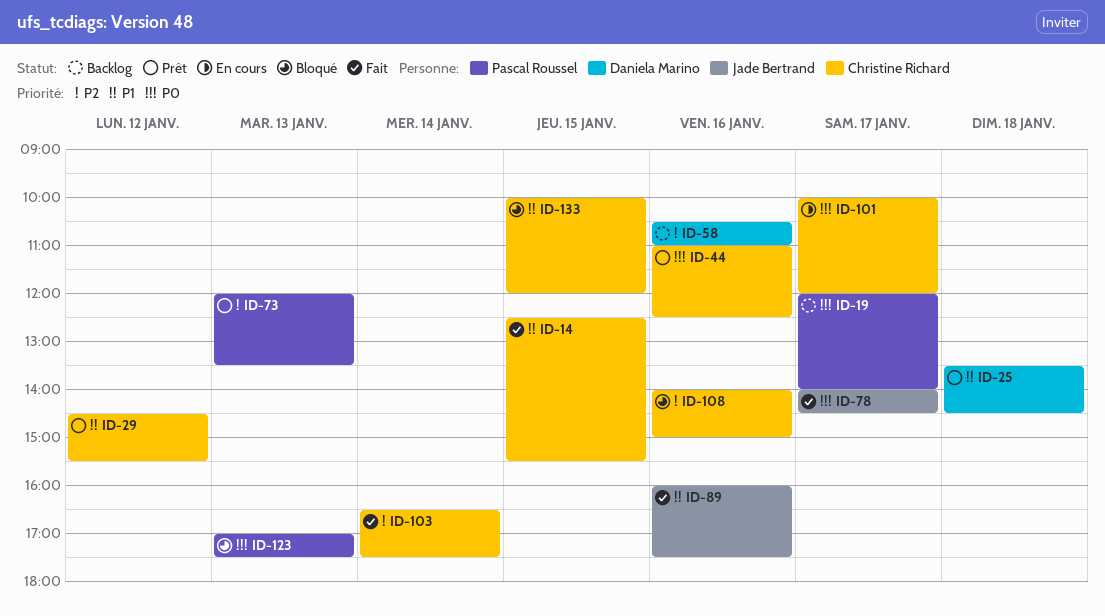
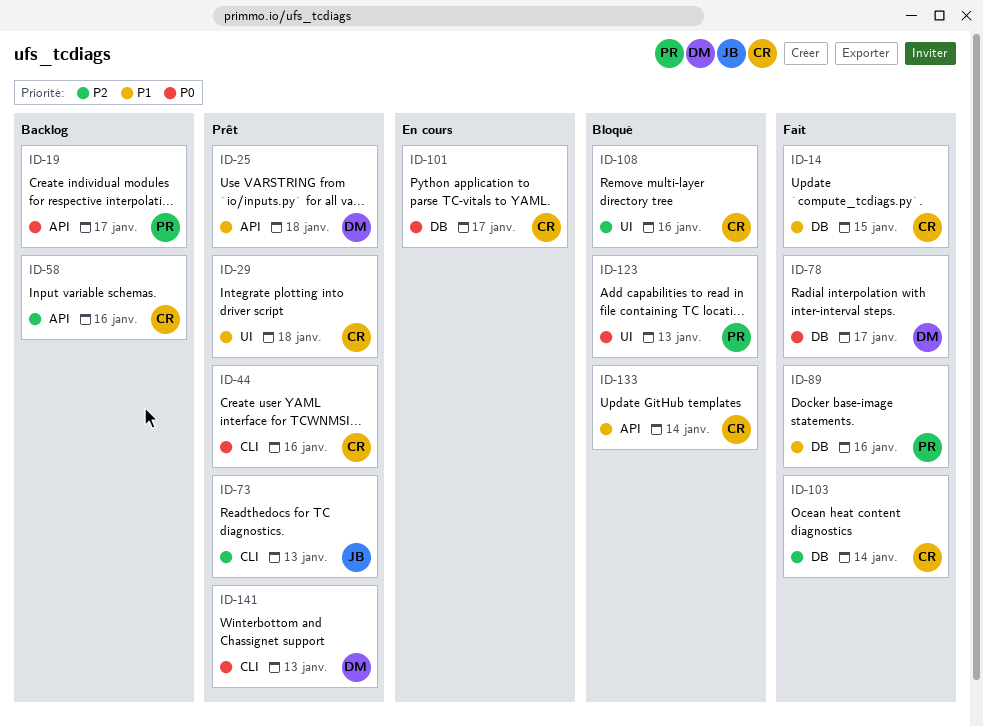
ID-29, day: Jan 12 -> Jan 18
ID-58, owner: Daniela Marino -> Christine Richard
ID-73, owner: Pascal Roussel -> Jade Bertrand
ID-78, owner: Jade Bertrand -> Daniela Marino
ID-89, owner: Jade Bertrand -> Pascal Roussel
ID-133, day: Jan 15 -> Jan 14
ID-141: none -> present

